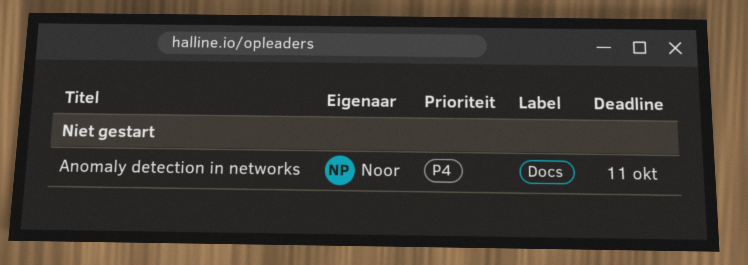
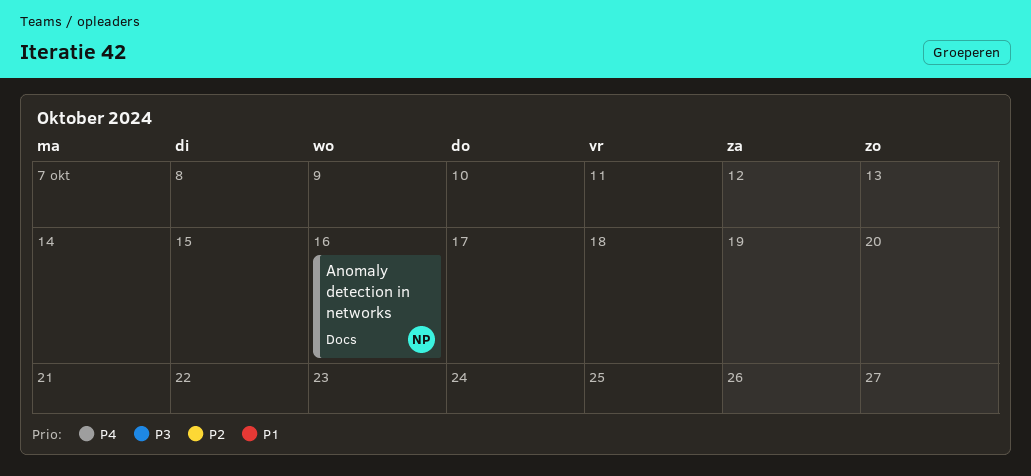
Anomaly detection in networks, due: Oct 11 -> Oct 16

